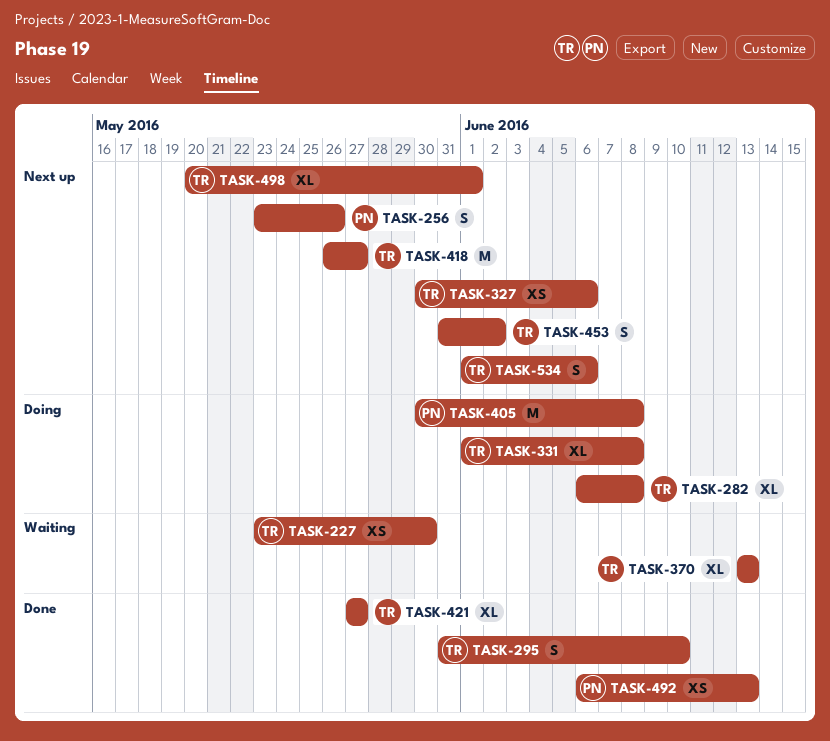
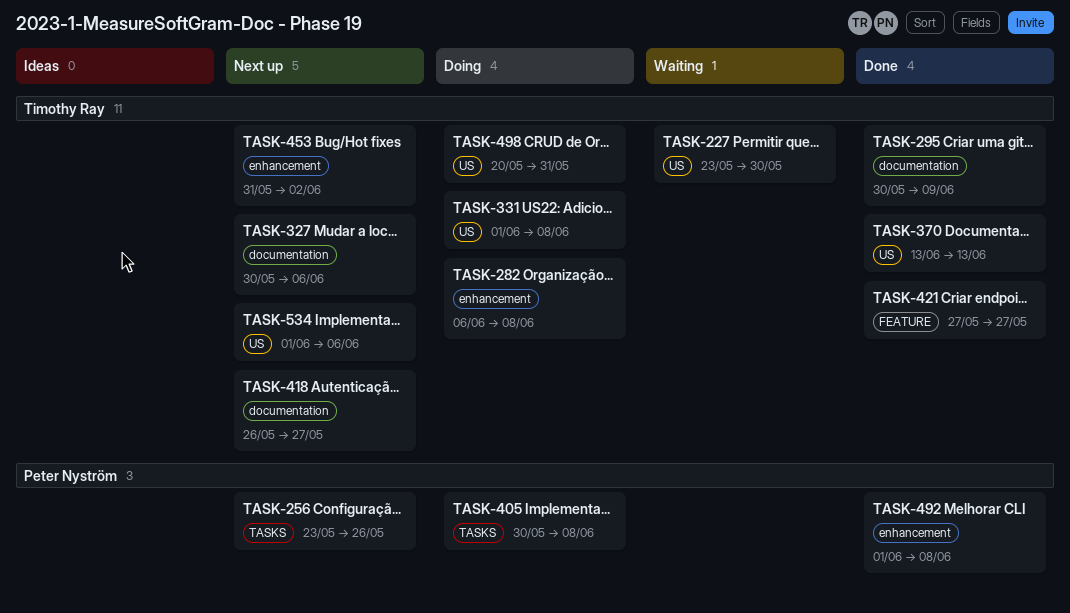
TASK-295, start: May 31 -> May 30
TASK-295, due: Jun 10 -> Jun 9
TASK-370, status: Waiting -> Done
TASK-492, start: Jun 6 -> Jun 1
TASK-492, due: Jun 13 -> Jun 8
TASK-498, status: Next up -> Doing
TASK-498, due: Jun 1 -> May 31

